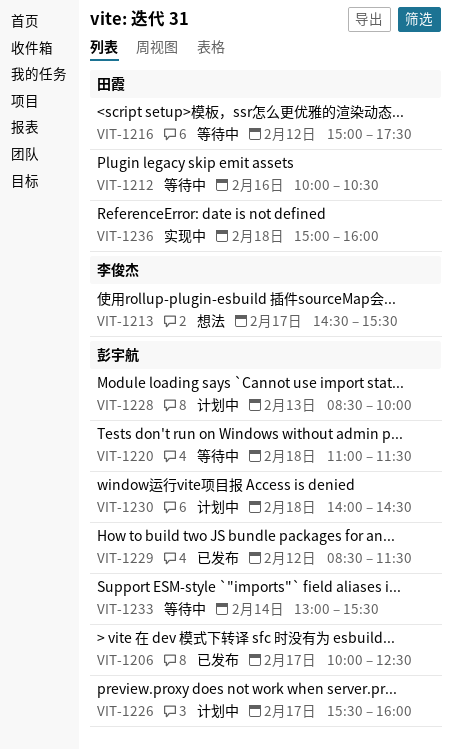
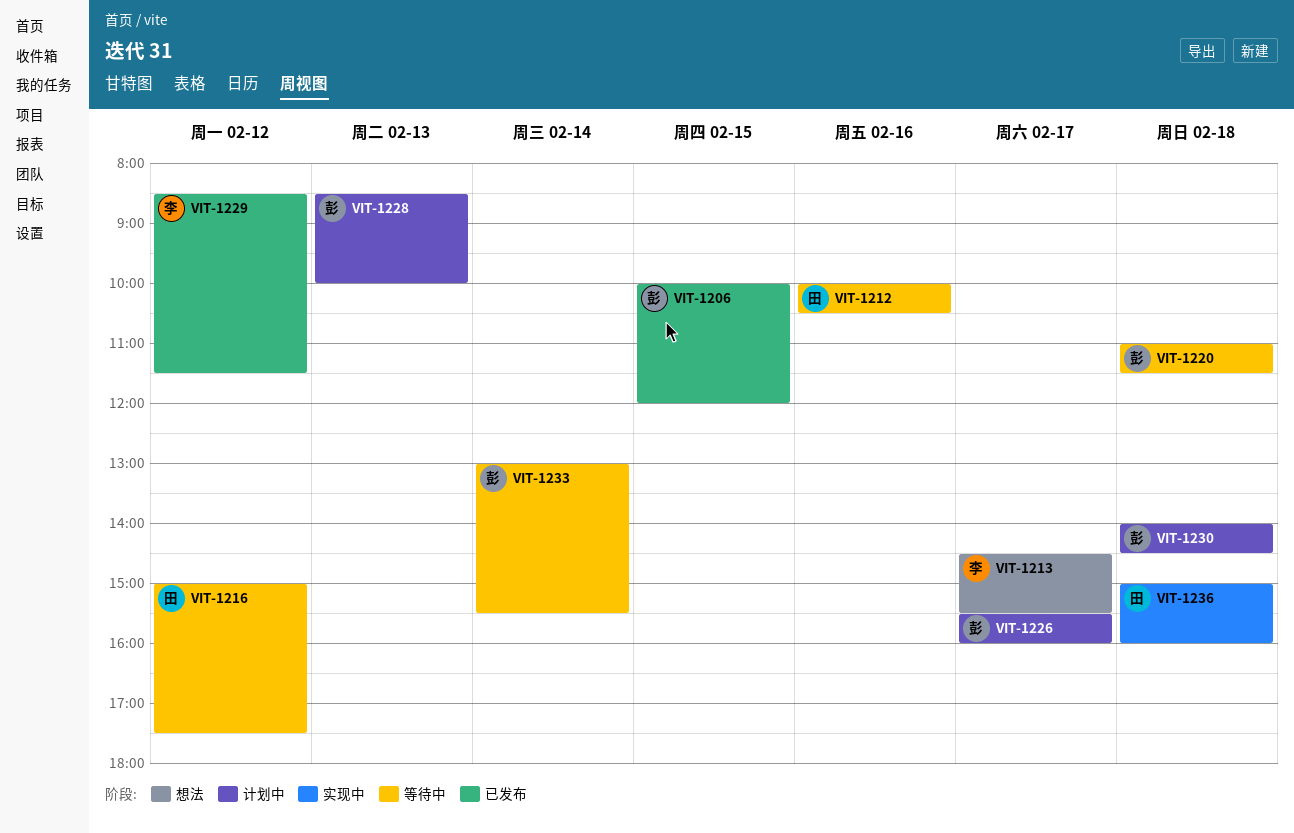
VIT-1206, day: Feb 17 -> Feb 15
VIT-1206, ends: 12:30 -> 12:00
VIT-1229, owner: 彭宇航 -> 李俊杰

